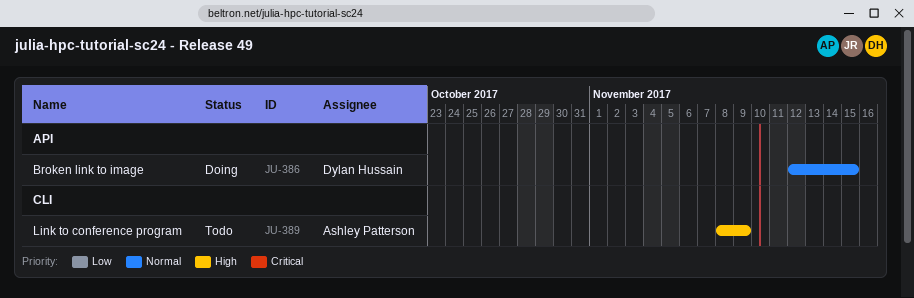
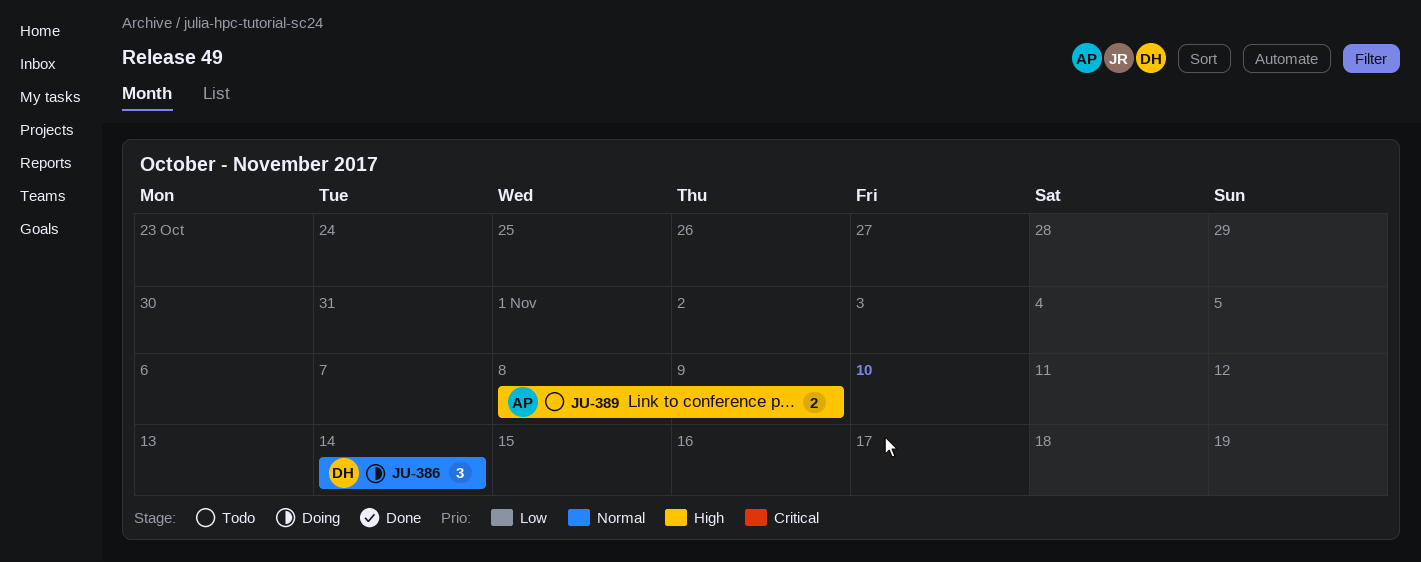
JU-386, start: Nov 12 -> Nov 14
JU-386, due: Nov 15 -> Nov 14

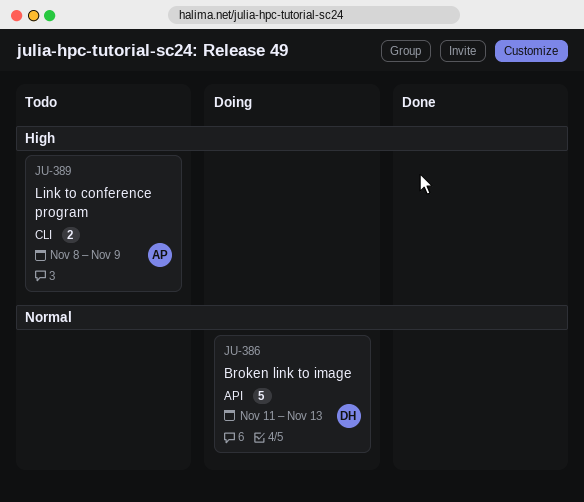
JU-386, estimate: 3 -> 5
JU-386, start: Nov 14 -> Nov 11
JU-386, due: Nov 14 -> Nov 13

